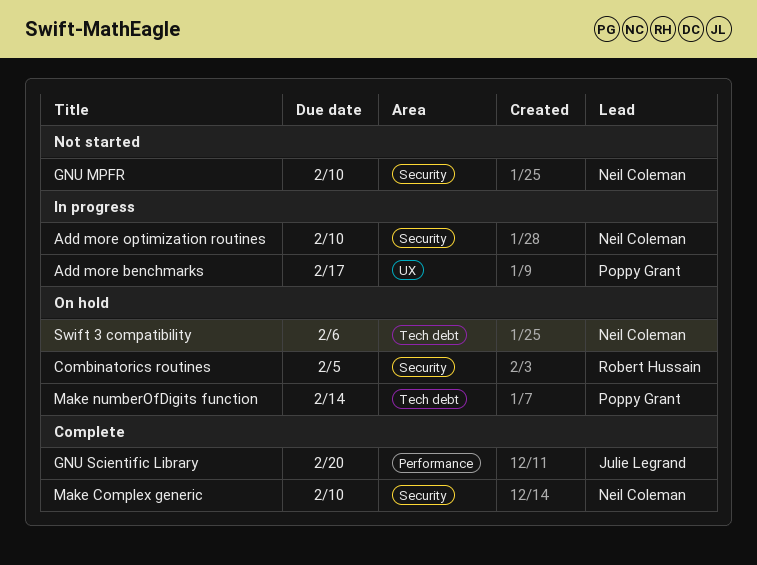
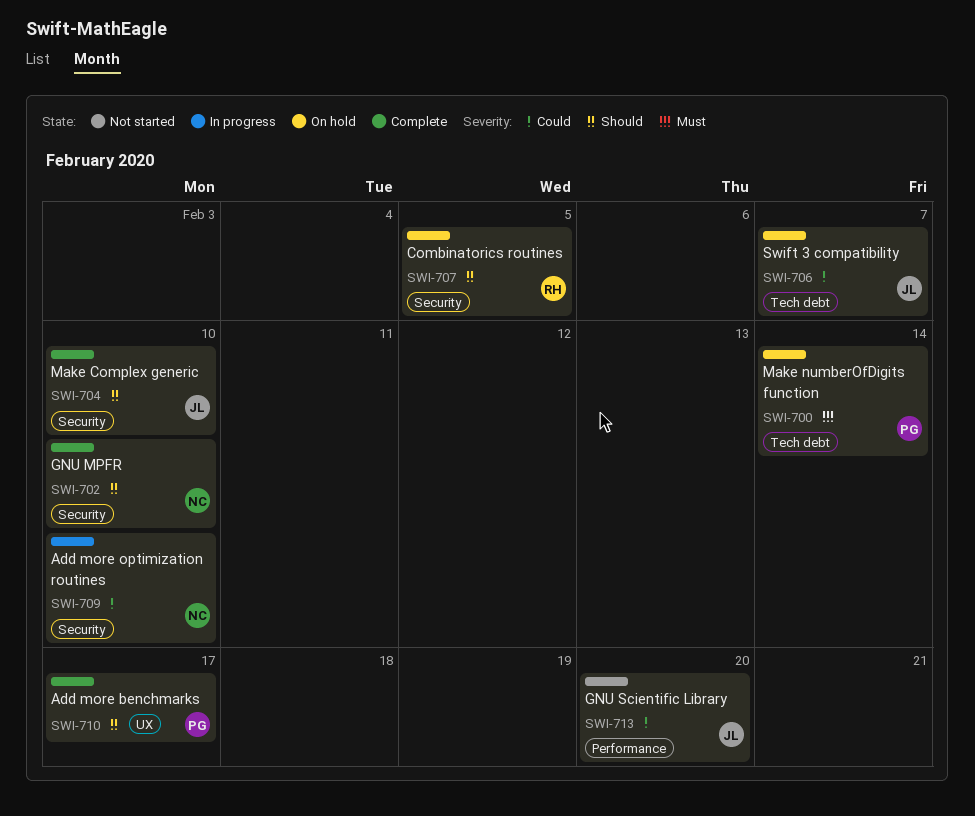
Add more benchmarks, status: In progress -> Complete
GNU MPFR, status: Not started -> Complete
GNU Scientific Library, status: Complete -> Not started
Make Complex generic, owner: Neil Coleman -> Julie Legrand
Swift 3 compatibility, owner: Neil Coleman -> Julie Legrand
Swift 3 compatibility, due: Feb 6 -> Feb 7

